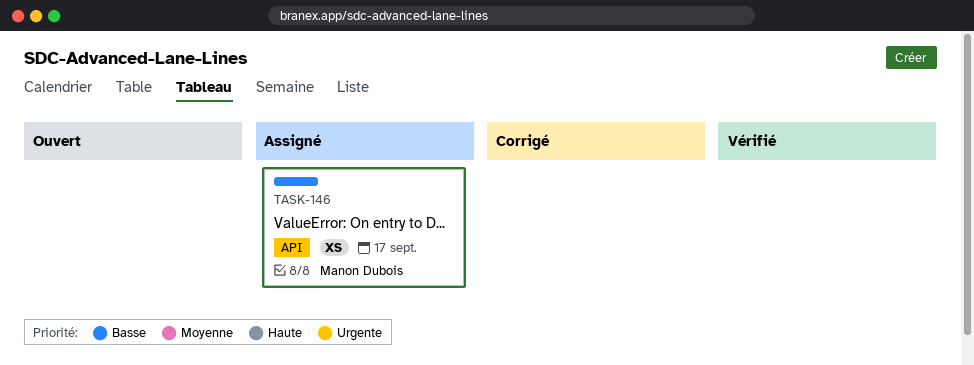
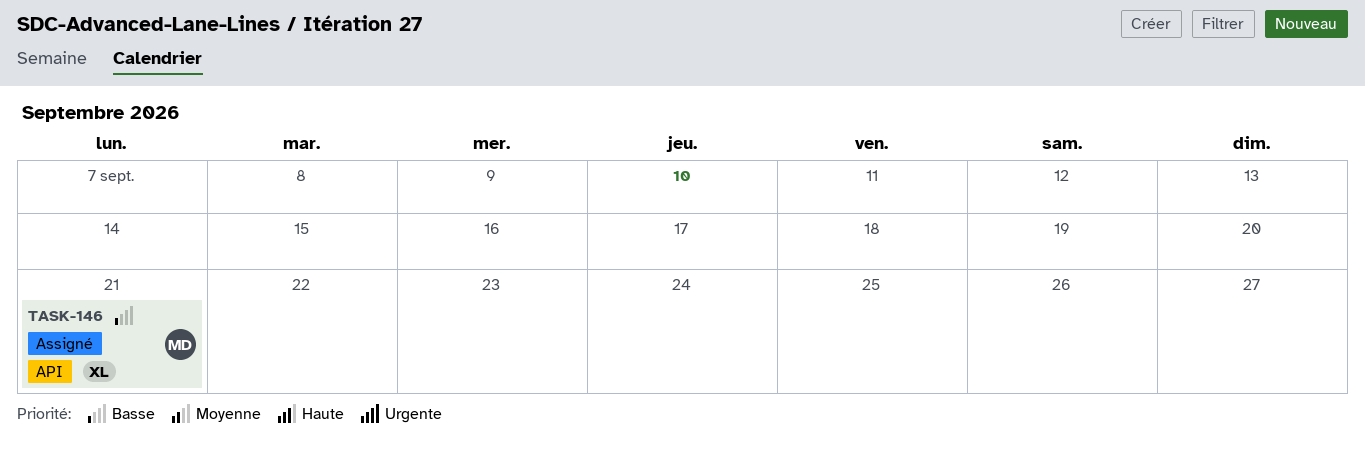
TASK-146, estimate: XS -> XL
TASK-146, due: Sep 17 -> Sep 21

